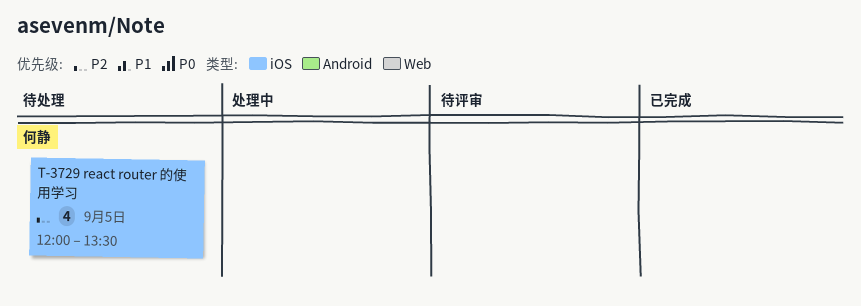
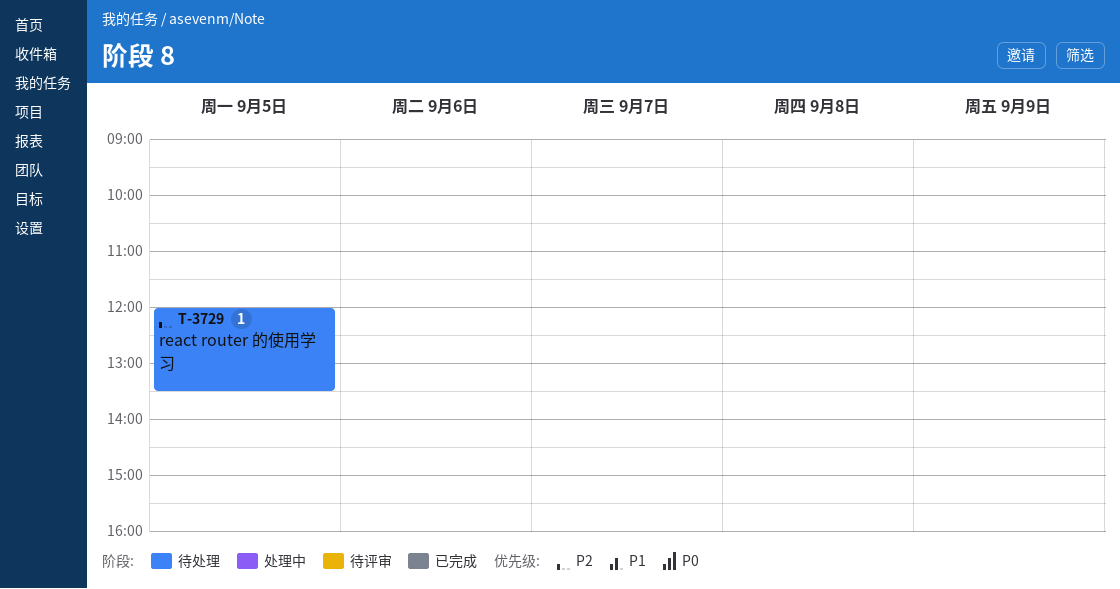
T-3729, estimate: 4 -> 1

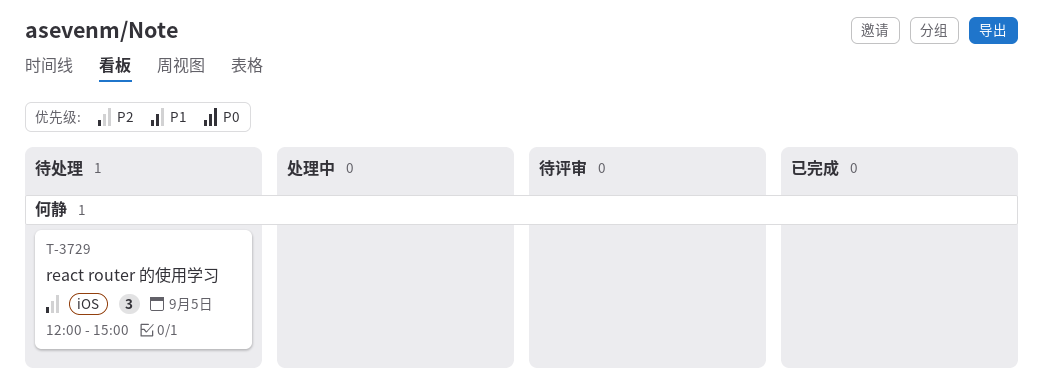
T-3729, estimate: 1 -> 3
T-3729, ends: 13:30 -> 15:00

